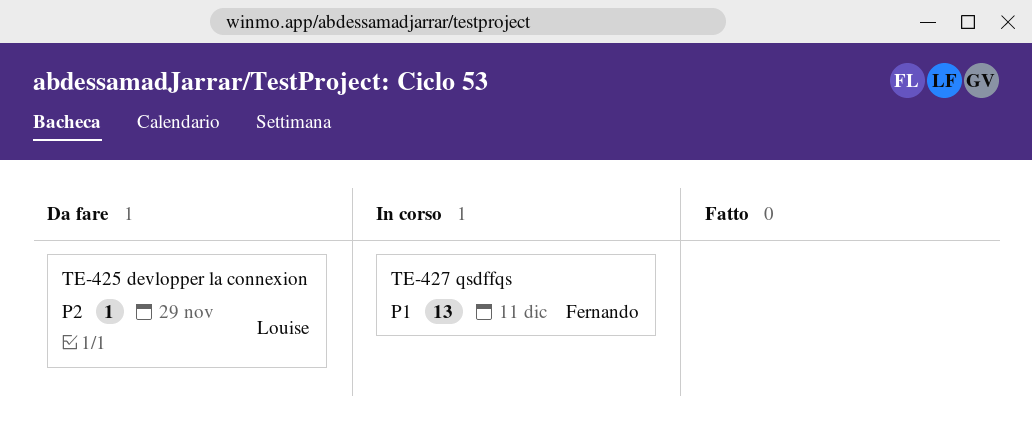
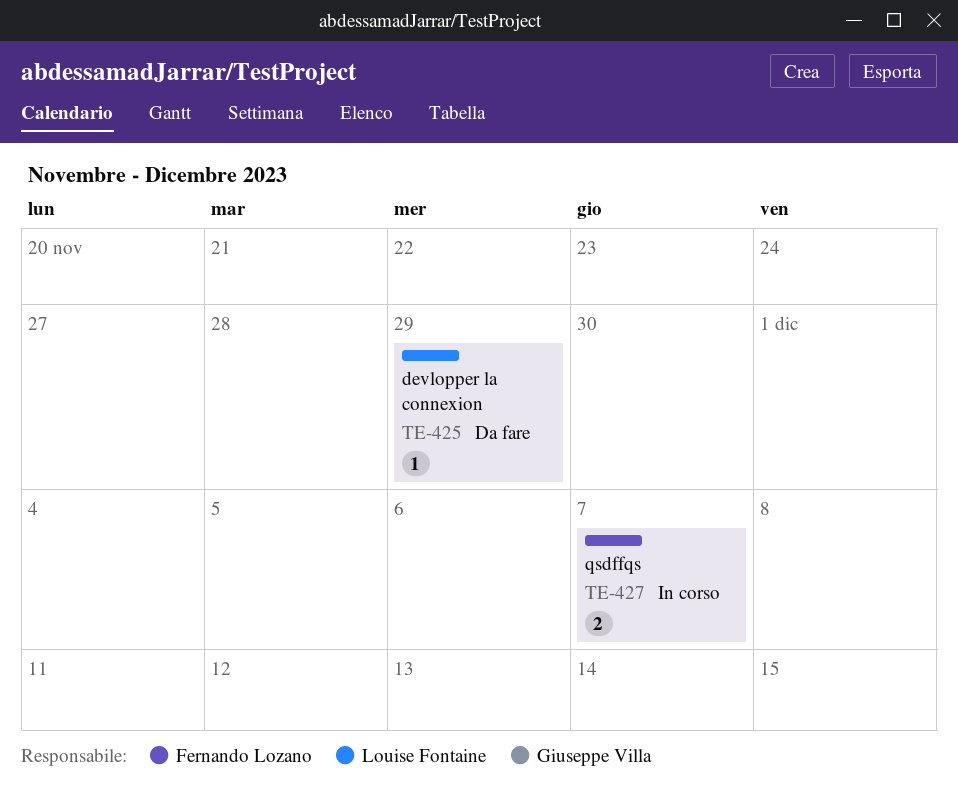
TE-427, estimate: 13 -> 2
TE-427, due: Dec 11 -> Dec 7

